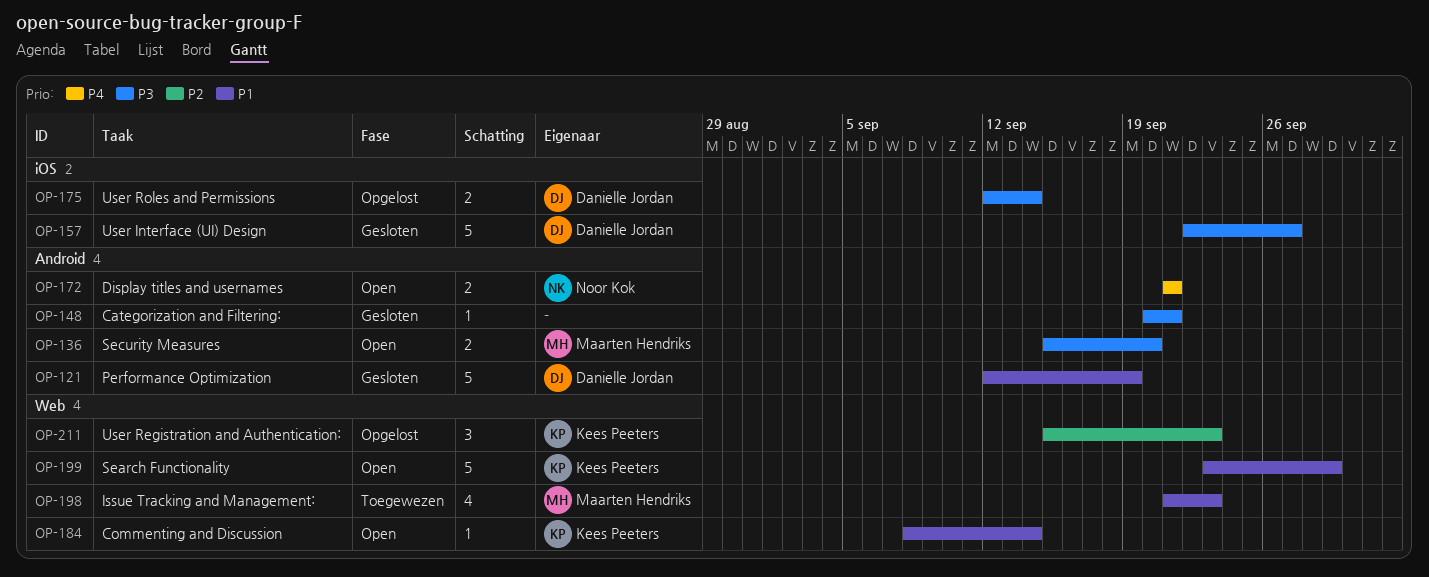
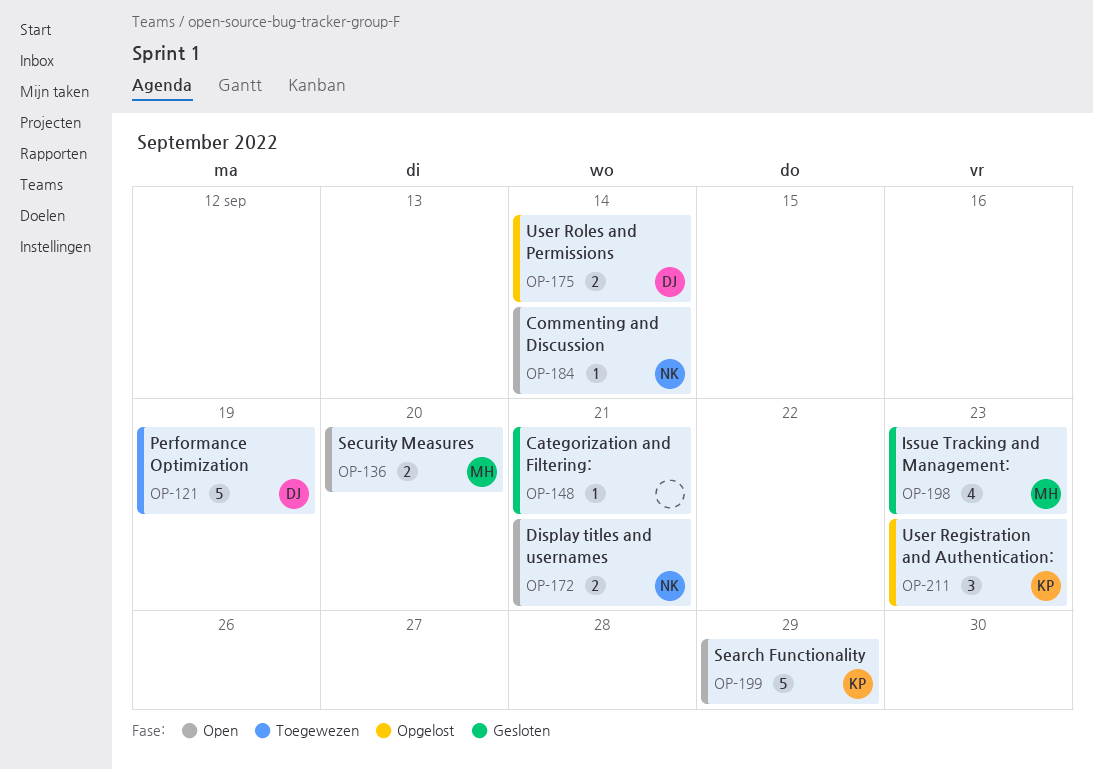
OP-121, status: Gesloten -> Toegewezen
OP-157: present -> none
OP-184, owner: Kees Peeters -> Noor Kok
OP-198, status: Toegewezen -> Gesloten

